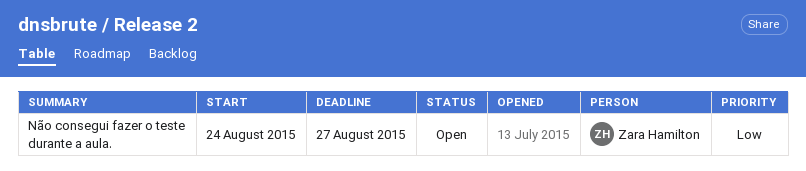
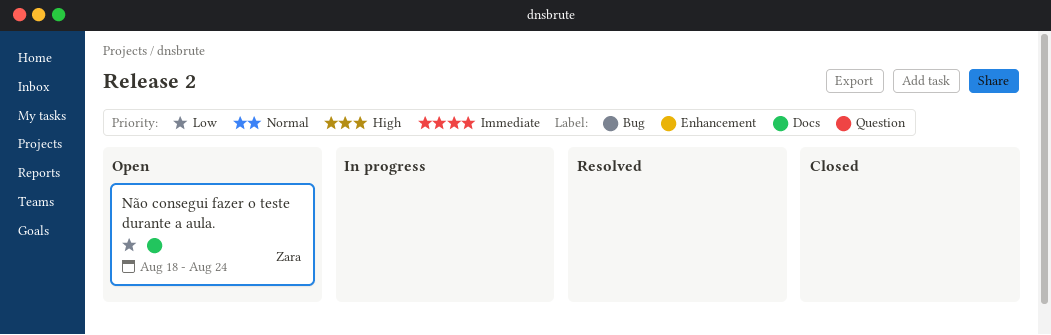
Não consegui fazer o teste durante a aula., start: Aug 24 -> Aug 18
Não consegui fazer o teste durante a aula., due: Aug 27 -> Aug 24

